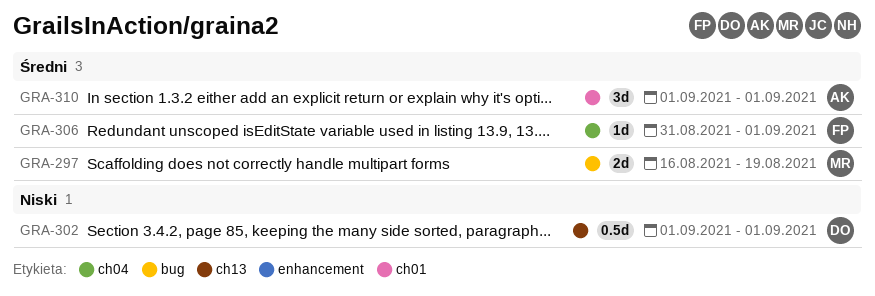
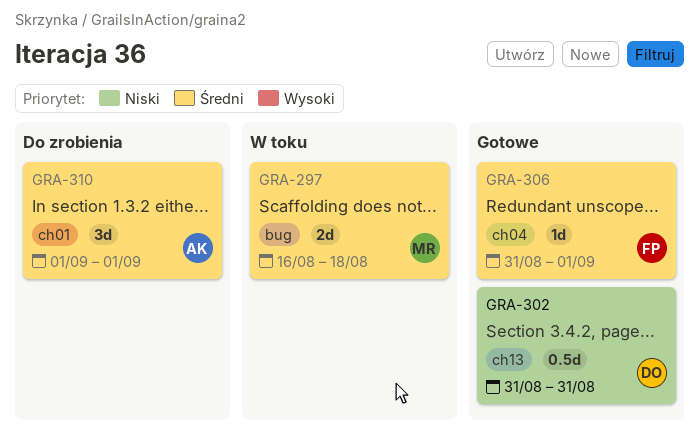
GRA-297, due: Aug 19 -> Aug 18
GRA-302, start: Sep 1 -> Aug 31
GRA-302, due: Sep 1 -> Aug 31

